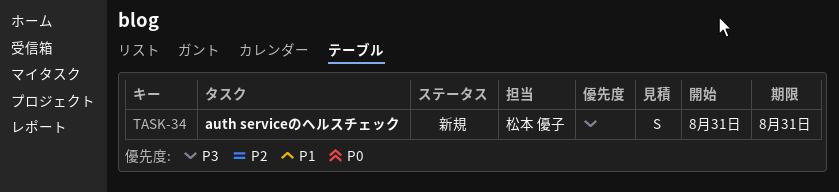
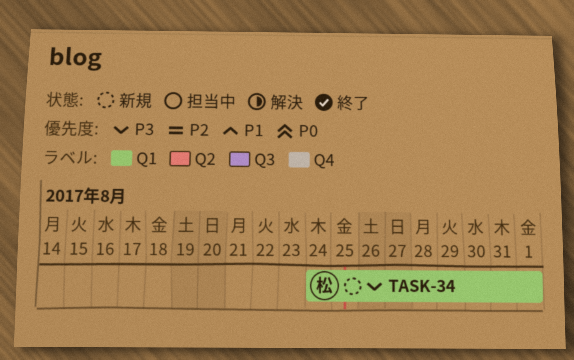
TASK-34, start: Aug 31 -> Aug 24
TASK-34, due: Aug 31 -> Sep 1

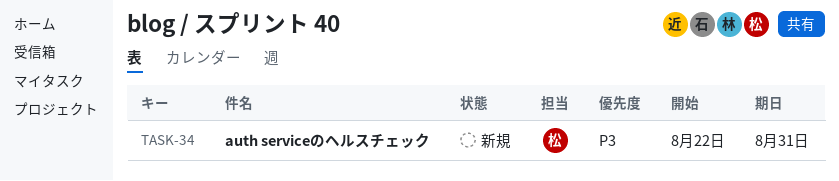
TASK-34, start: Aug 24 -> Aug 22
TASK-34, due: Sep 1 -> Aug 31

